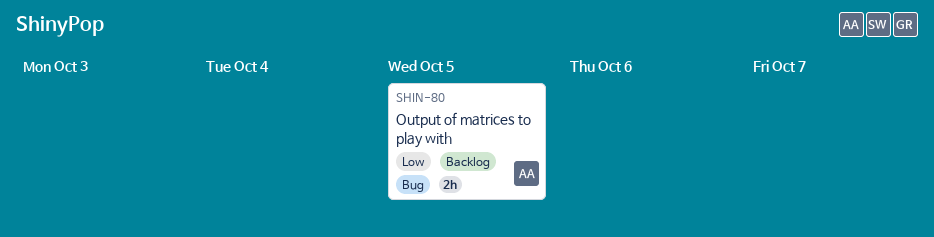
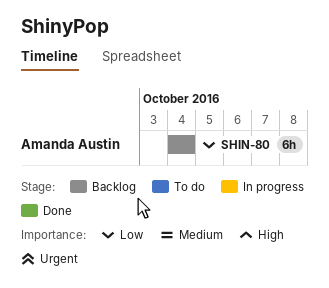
SHIN-80, estimate: 2h -> 6h
SHIN-80, due: Oct 5 -> Oct 4

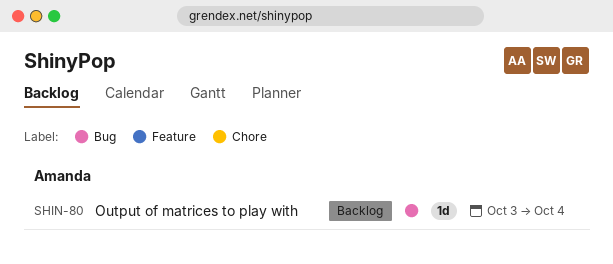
SHIN-80, estimate: 6h -> 1d
SHIN-80, start: Oct 4 -> Oct 3

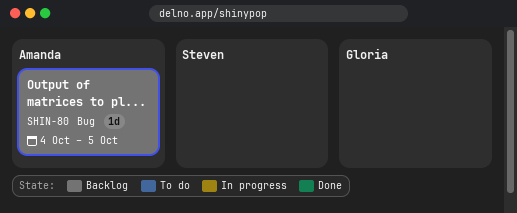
SHIN-80, start: Oct 3 -> Oct 4
SHIN-80, due: Oct 4 -> Oct 5

